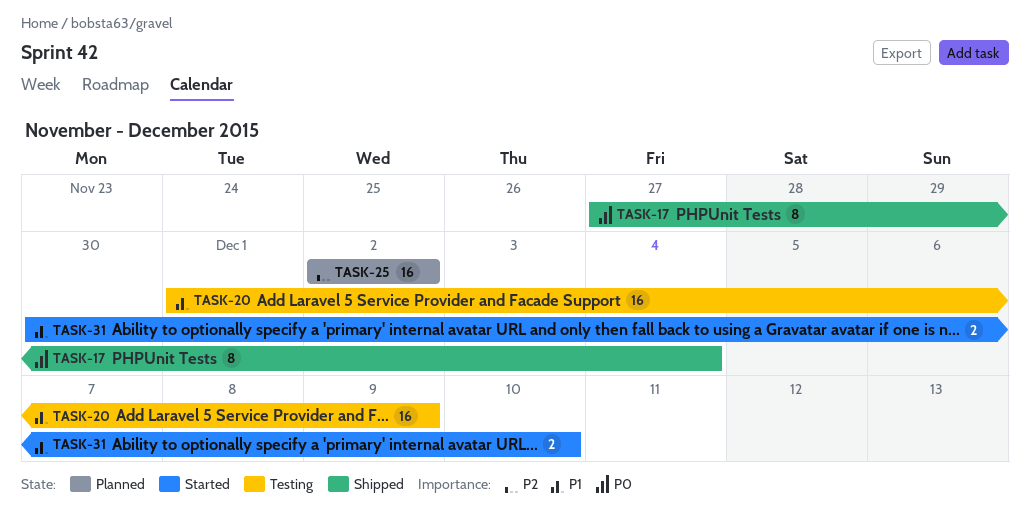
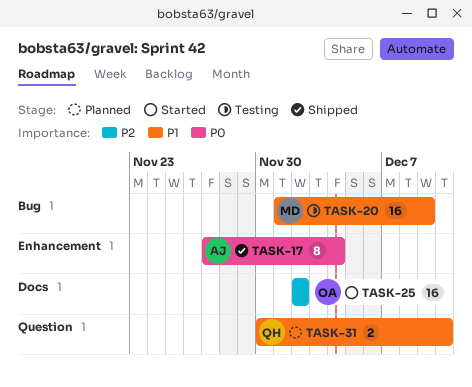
TASK-25, status: Planned -> Started
TASK-31, status: Started -> Planned

